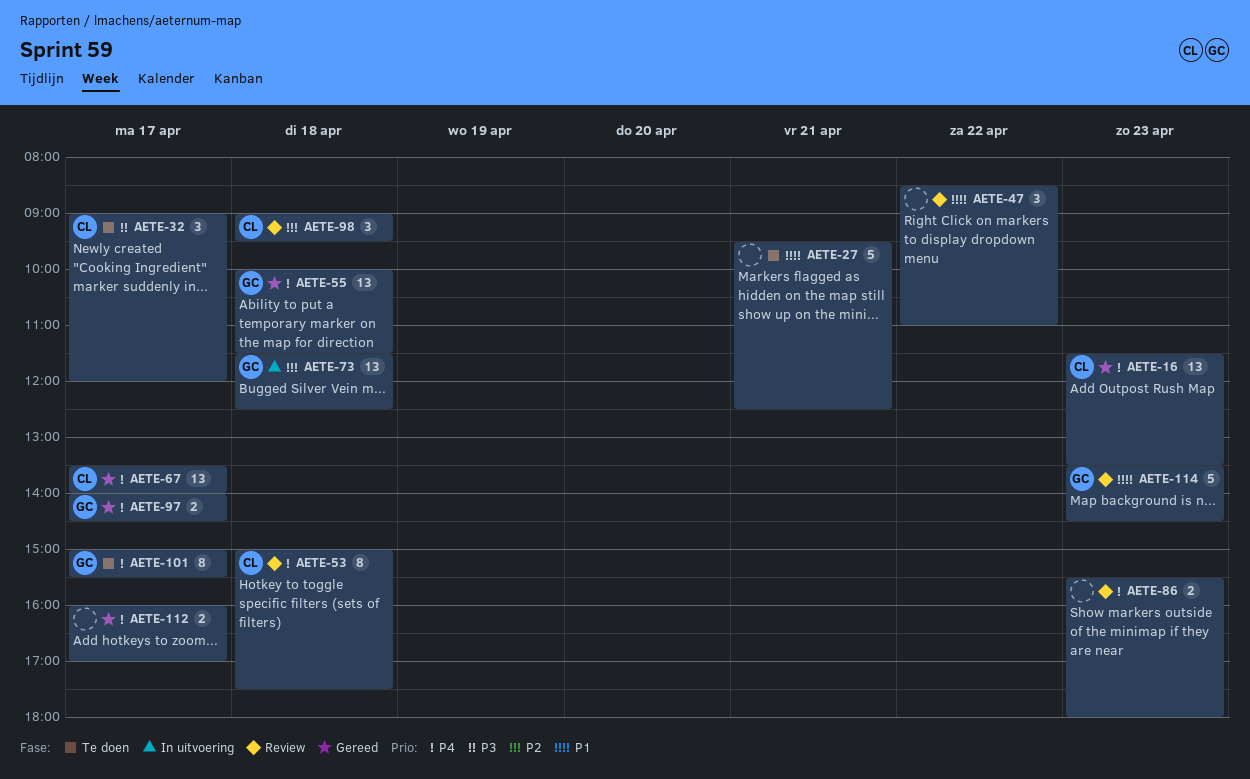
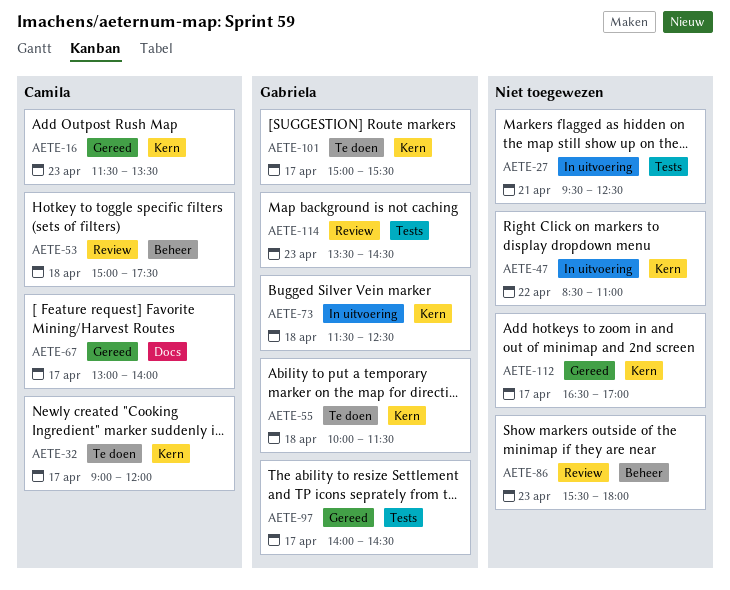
AETE-27, status: Te doen -> In uitvoering
AETE-47, status: Review -> In uitvoering
AETE-55, status: Gereed -> Te doen
AETE-67, begins: 13:30 -> 13:00
AETE-98: present -> none
AETE-112, begins: 16:00 -> 16:30

